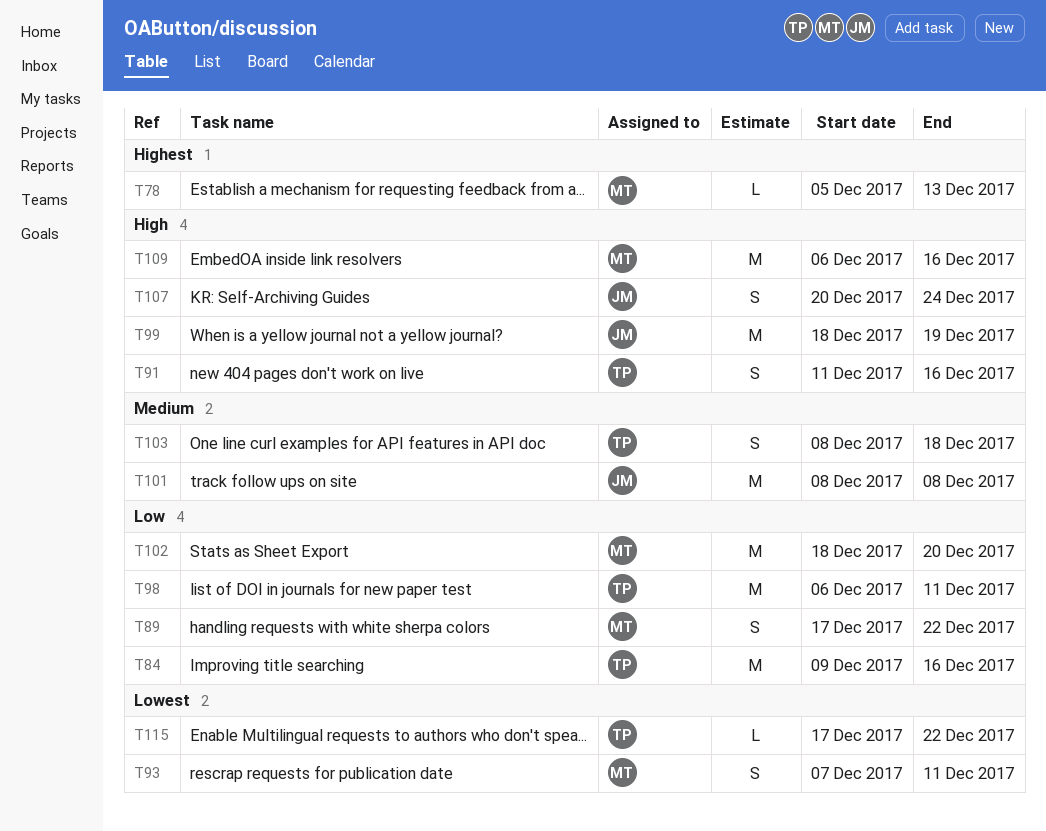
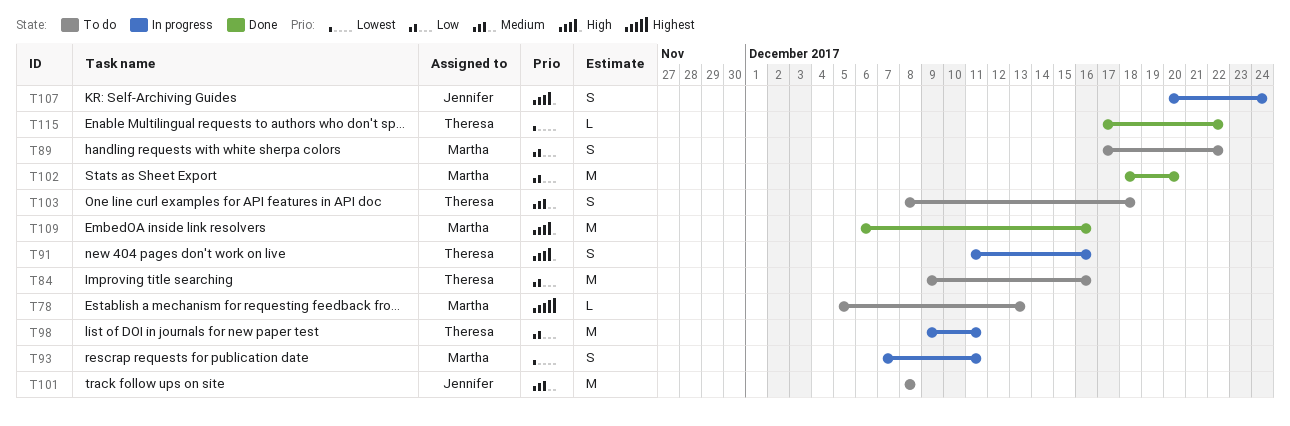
T98, start: Dec 6 -> Dec 9
T99: present -> none

